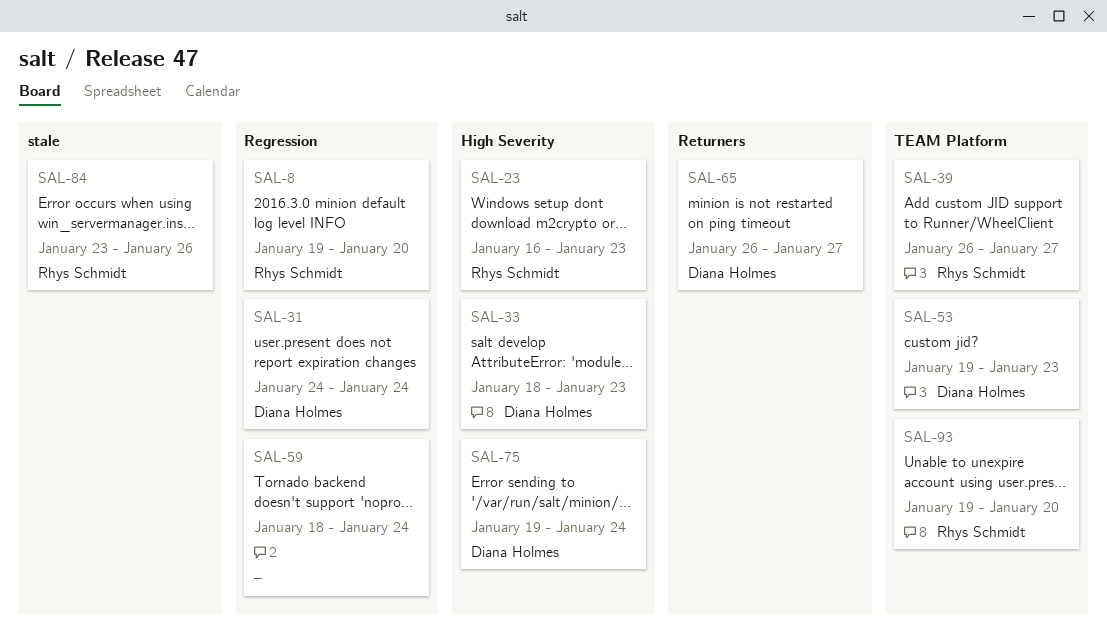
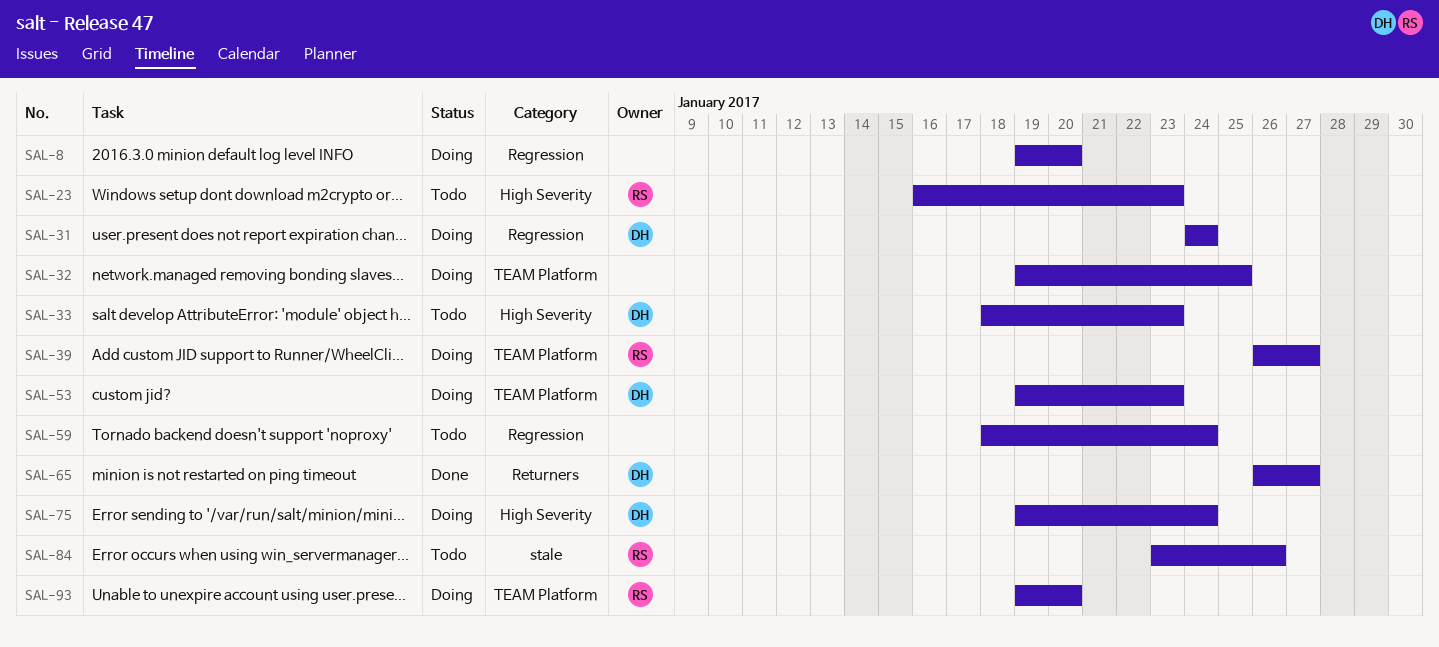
SAL-8, owner: Rhys Schmidt -> none
SAL-32: none -> present

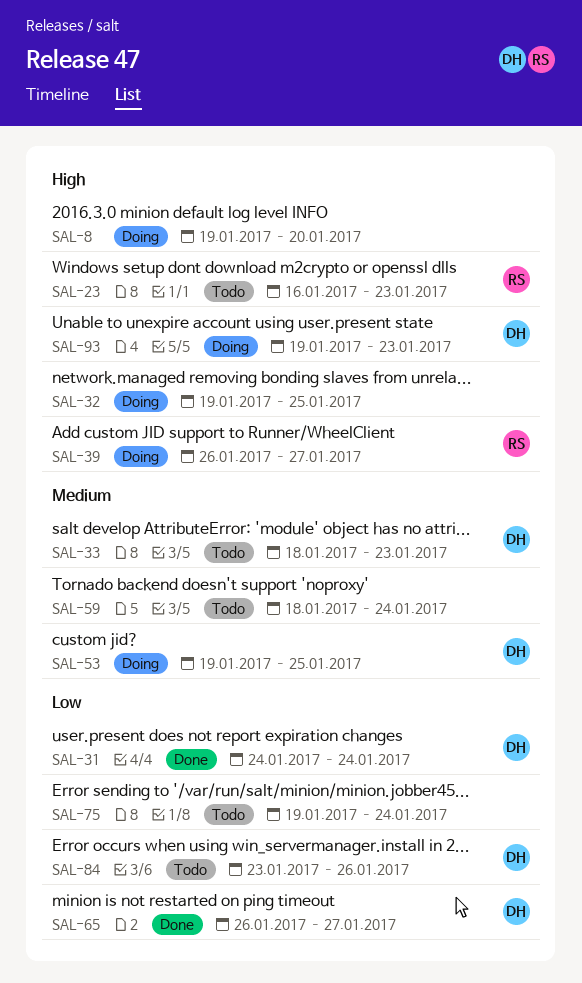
SAL-31, status: Doing -> Done
SAL-53, due: Jan 23 -> Jan 25
SAL-75, status: Doing -> Todo
SAL-75, owner: DH -> none
SAL-84, owner: RS -> DH
SAL-93, owner: RS -> DH
SAL-93, due: Jan 20 -> Jan 23

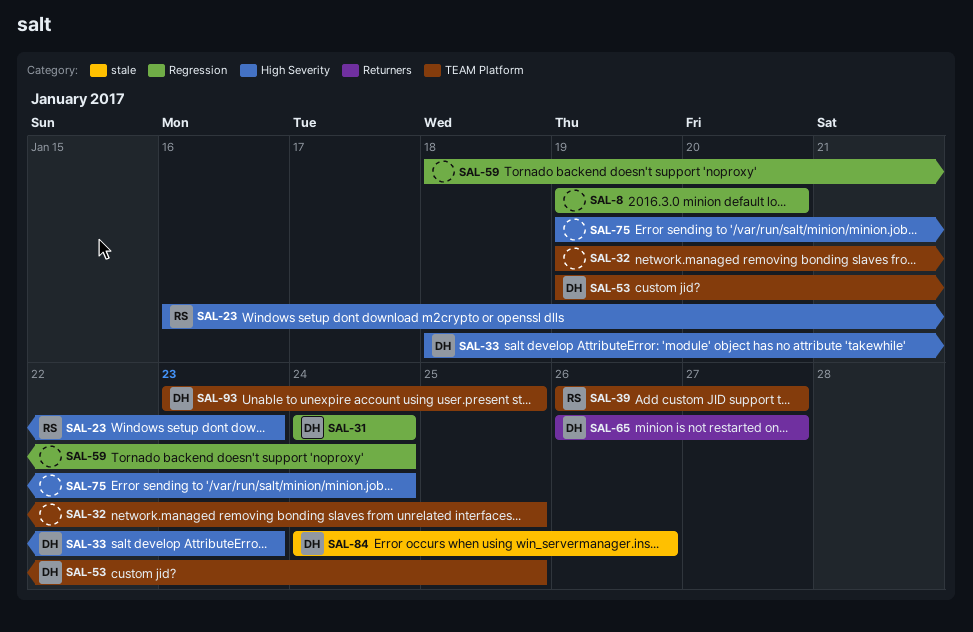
SAL-84, start: Jan 23 -> Jan 24
SAL-93, start: Jan 19 -> Jan 23
SAL-93, due: Jan 23 -> Jan 25

